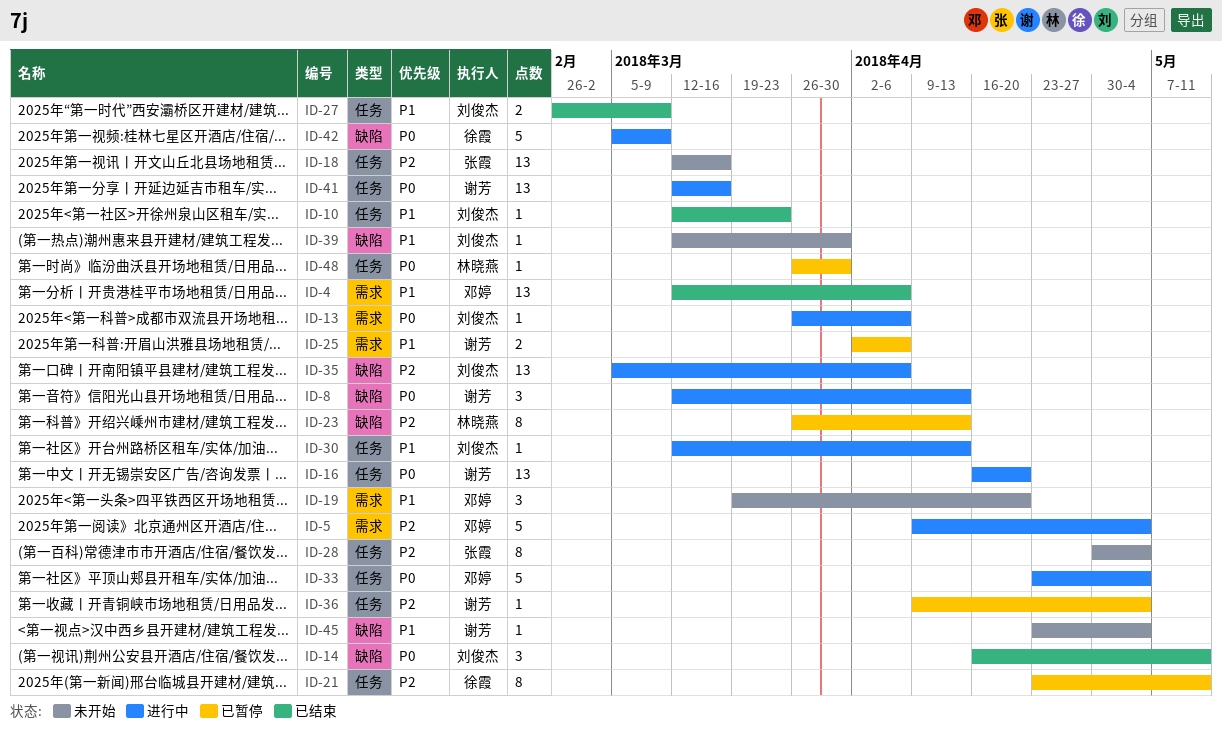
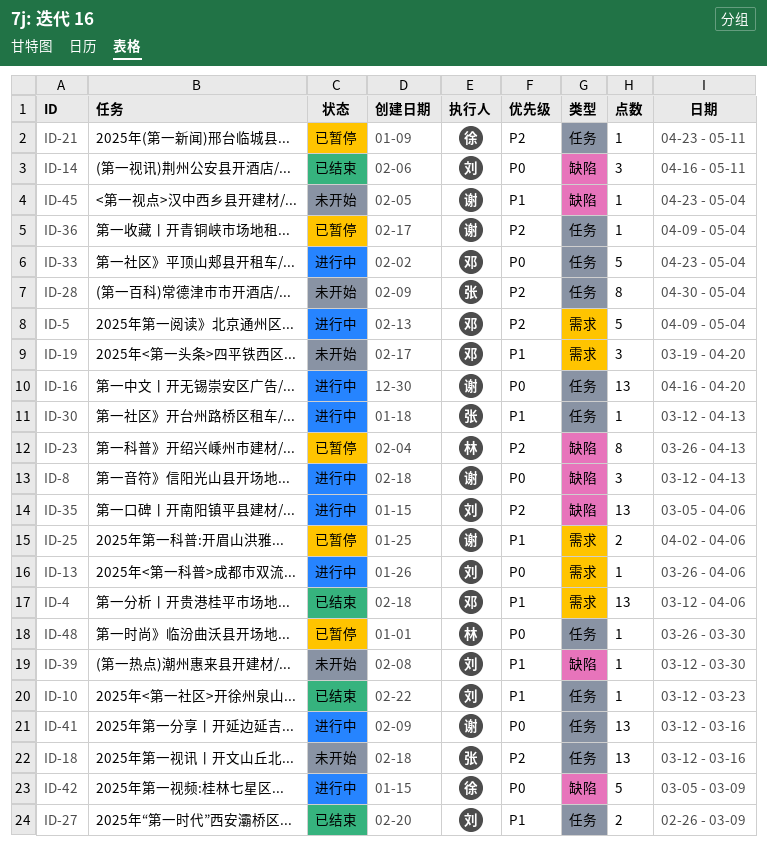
ID-21, estimate: 8 -> 1
ID-30, owner: 刘俊杰 -> 张霞

